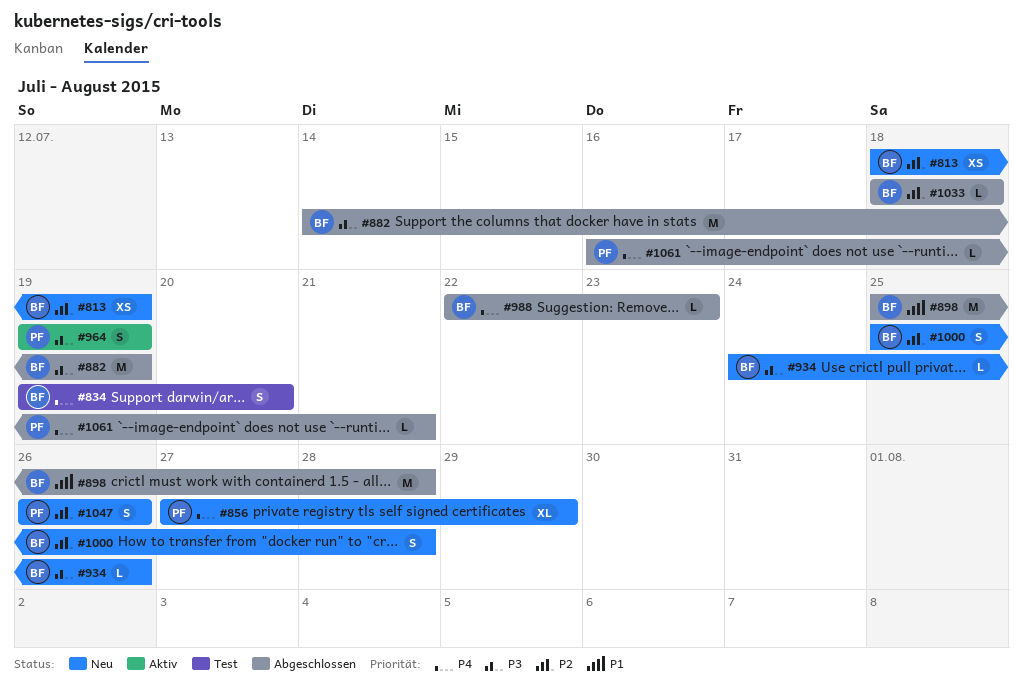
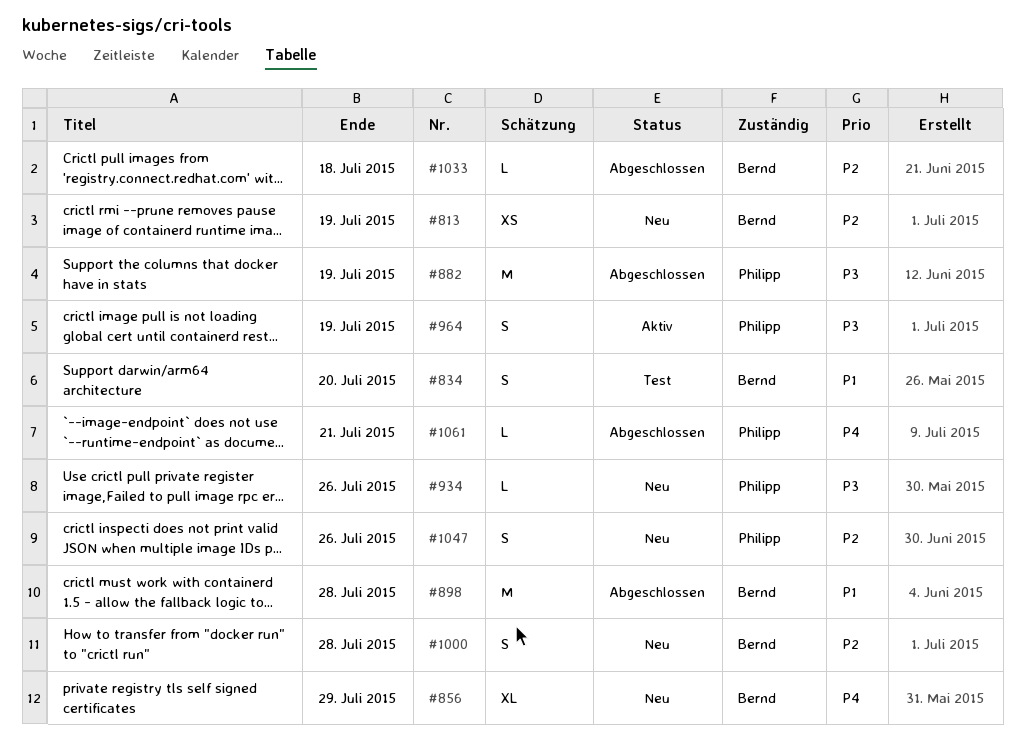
#834, priority: P4 -> P1
#856, owner: Philipp -> Bernd
#882, owner: Bernd -> Philipp
#934, owner: Bernd -> Philipp
#988: present -> none

